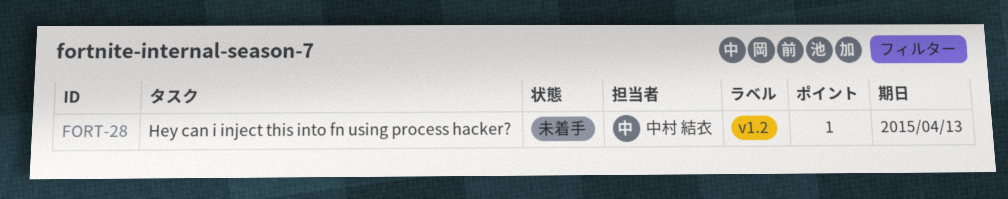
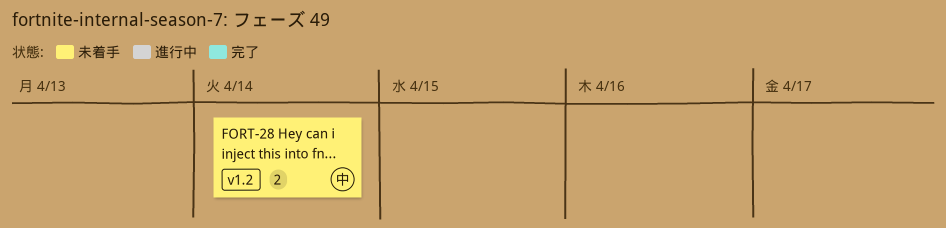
FORT-28, estimate: 1 -> 2
FORT-28, due: Apr 13 -> Apr 14

